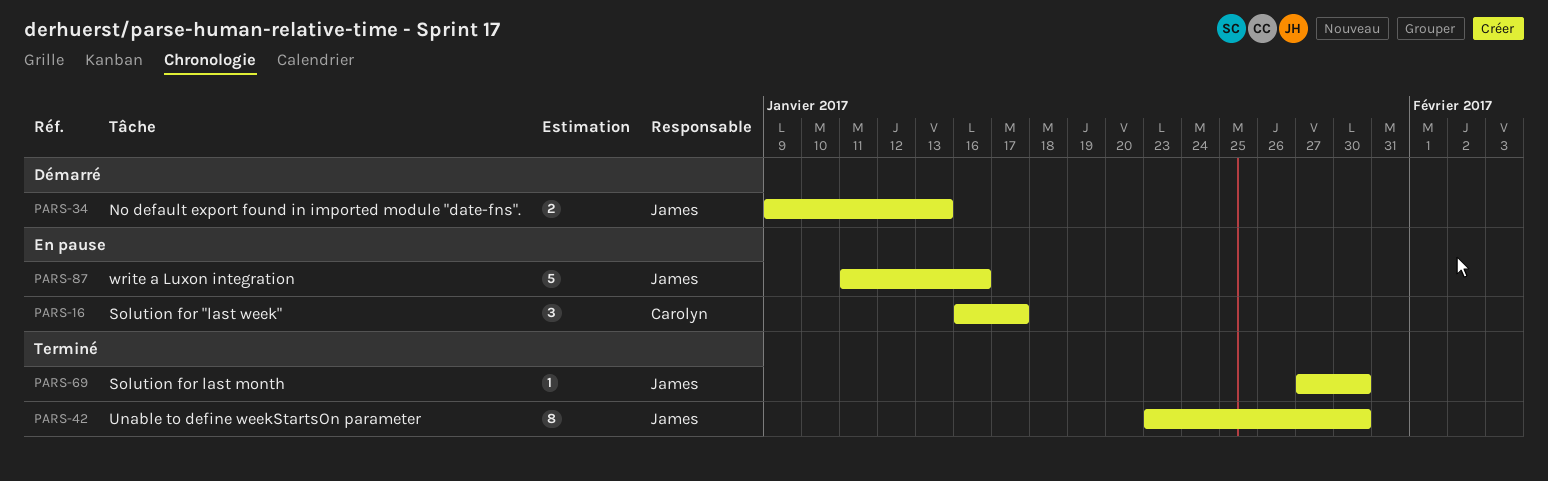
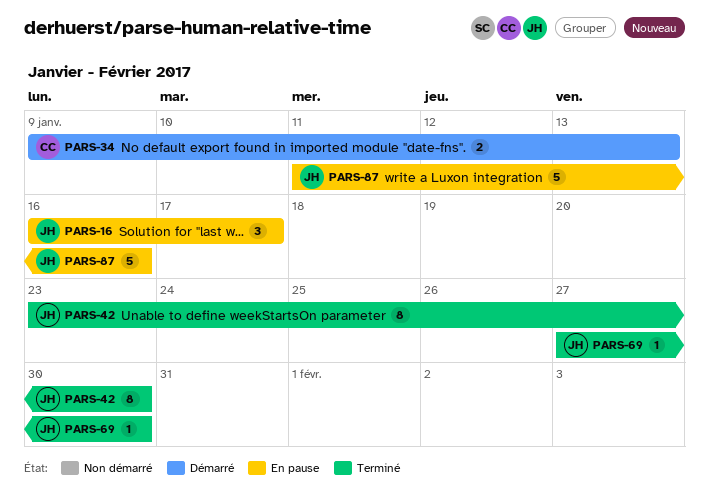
PARS-16, owner: Carolyn -> James
PARS-34, owner: James -> Carolyn

